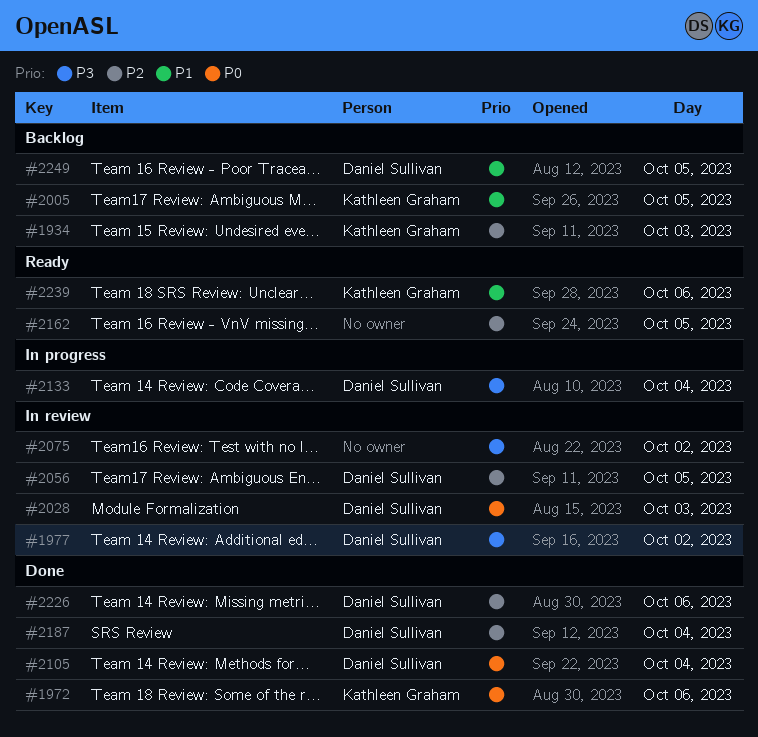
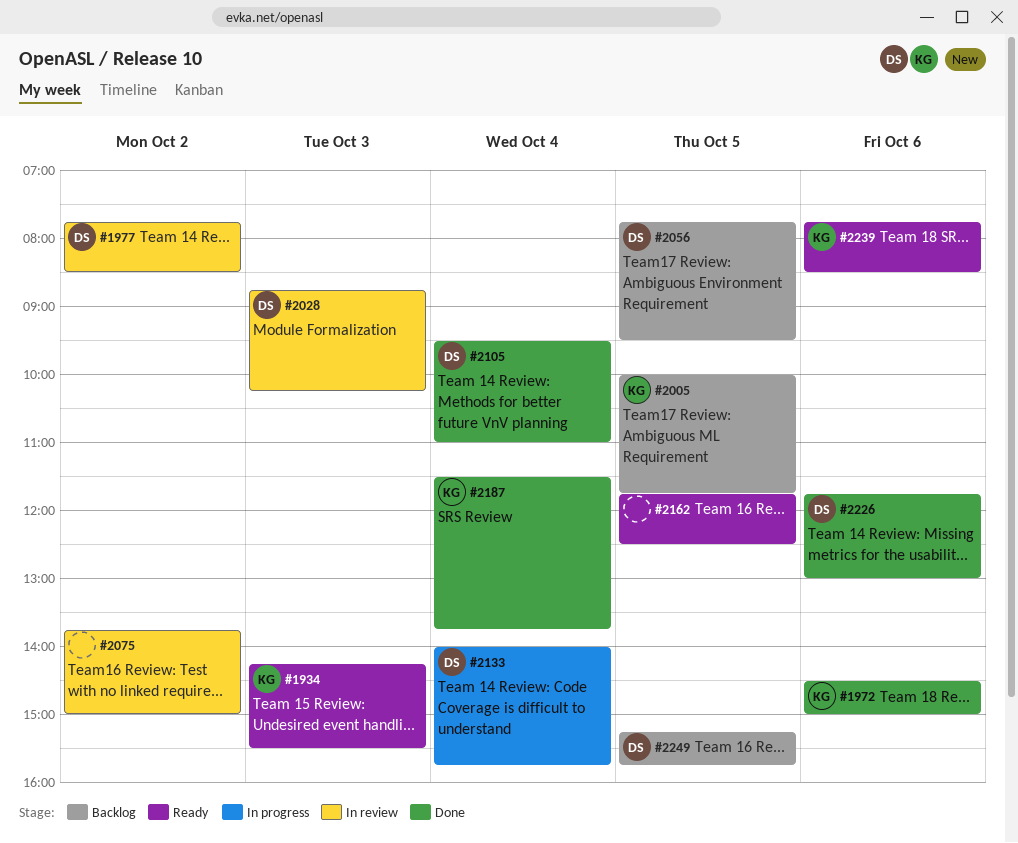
#1934, status: Backlog -> Ready
#2056, status: In review -> Backlog
#2187, owner: Daniel Sullivan -> Kathleen Graham

